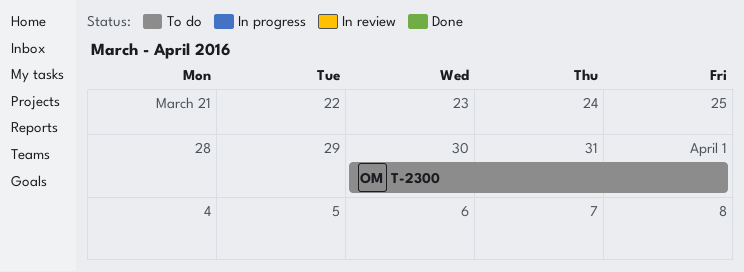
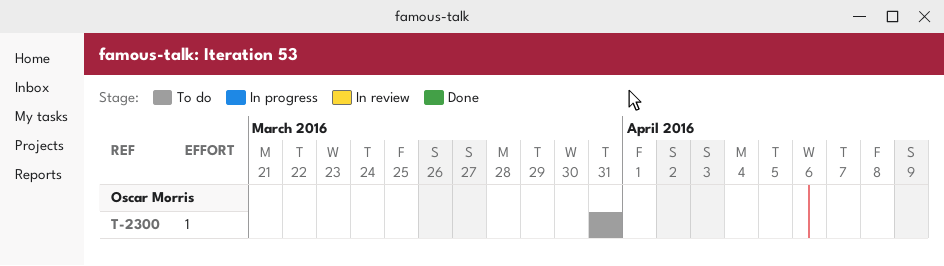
T-2300, start: Mar 30 -> Mar 31
T-2300, due: Apr 1 -> Mar 31

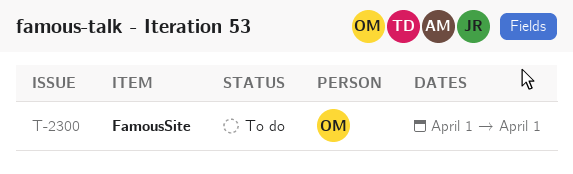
T-2300, start: Mar 31 -> Apr 1
T-2300, due: Mar 31 -> Apr 1

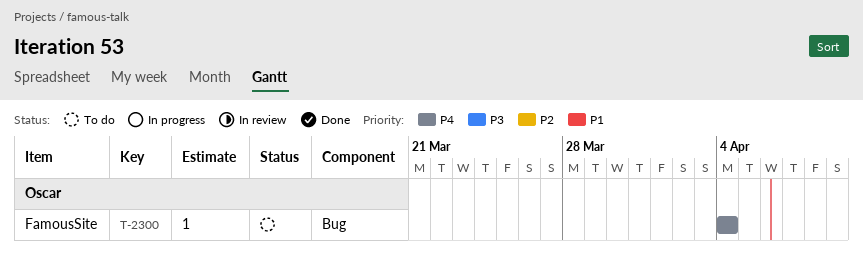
T-2300, start: Apr 1 -> Apr 4
T-2300, due: Apr 1 -> Apr 4

